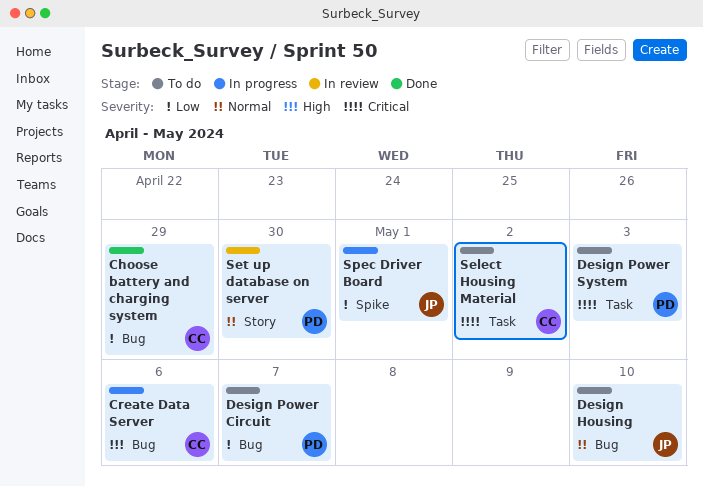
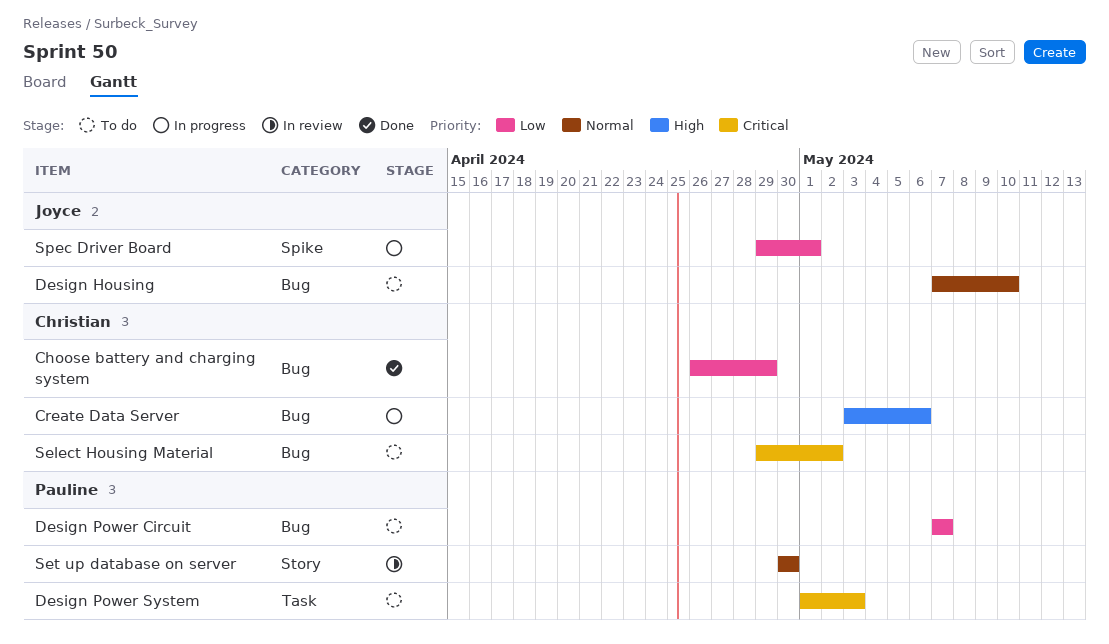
Select Housing Material, label: Task -> Bug

